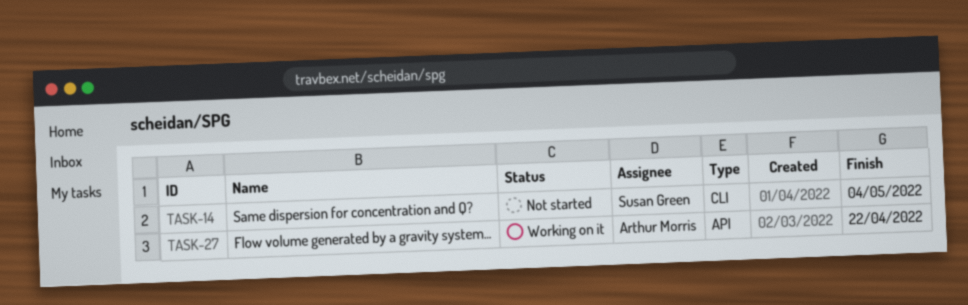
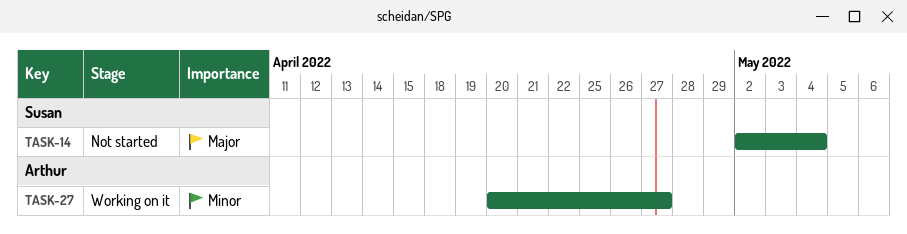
TASK-27, due: Apr 22 -> Apr 27

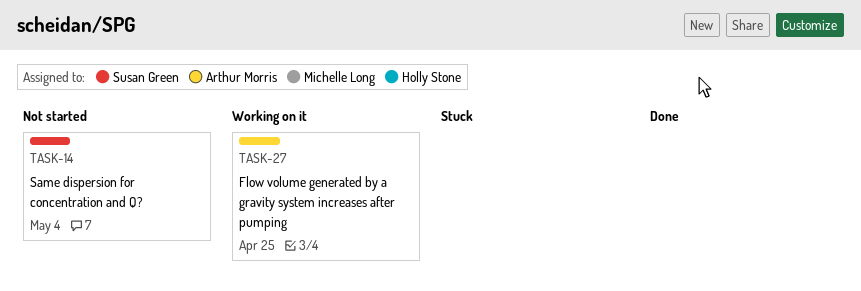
TASK-27, due: Apr 27 -> Apr 25

